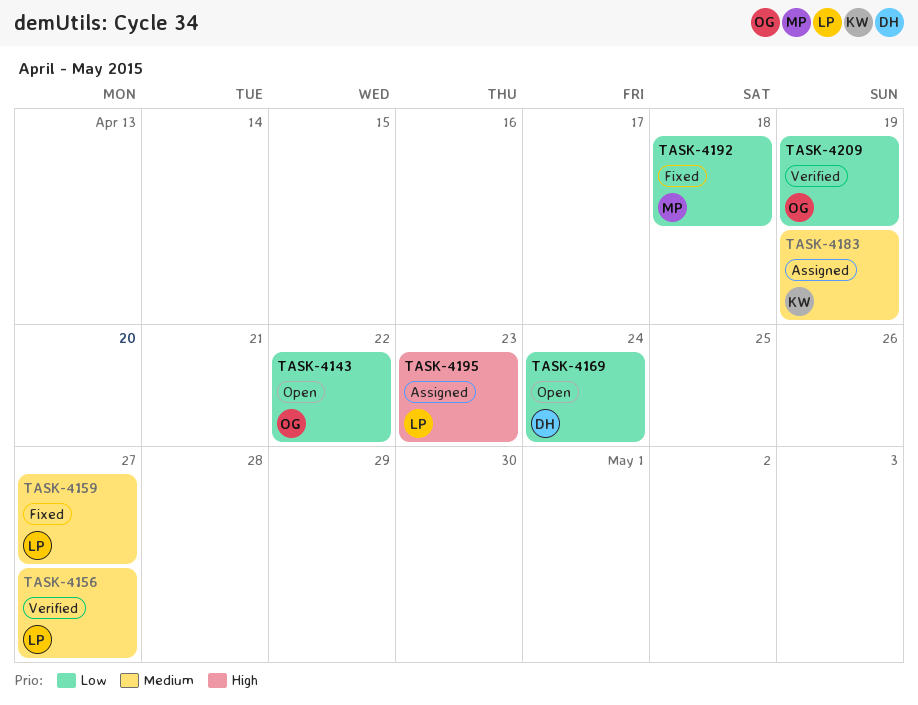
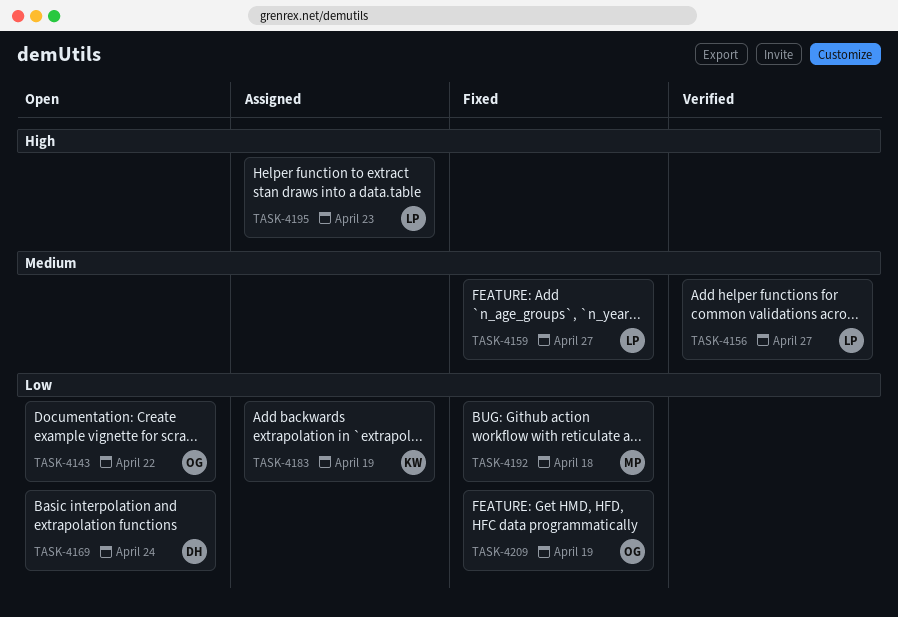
TASK-4183, priority: Medium -> Low
TASK-4209, status: Verified -> Fixed

